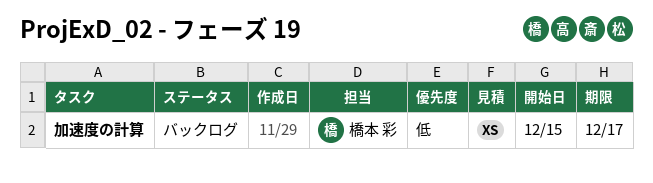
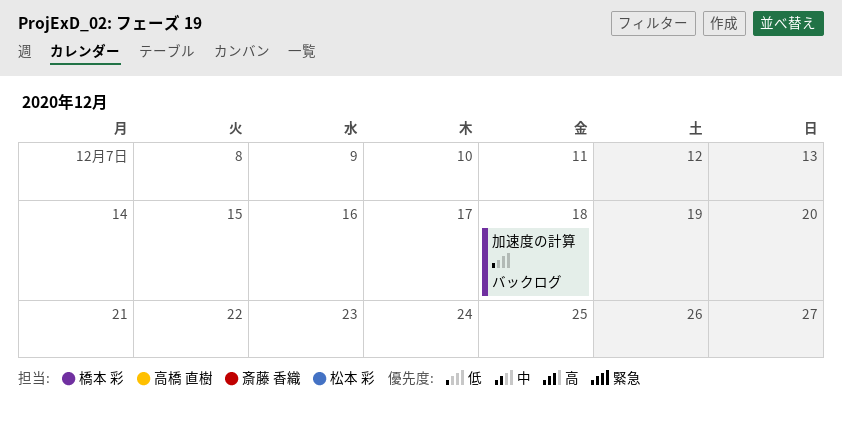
加速度の計算, due: Dec 17 -> Dec 18

